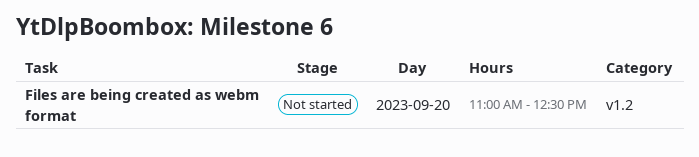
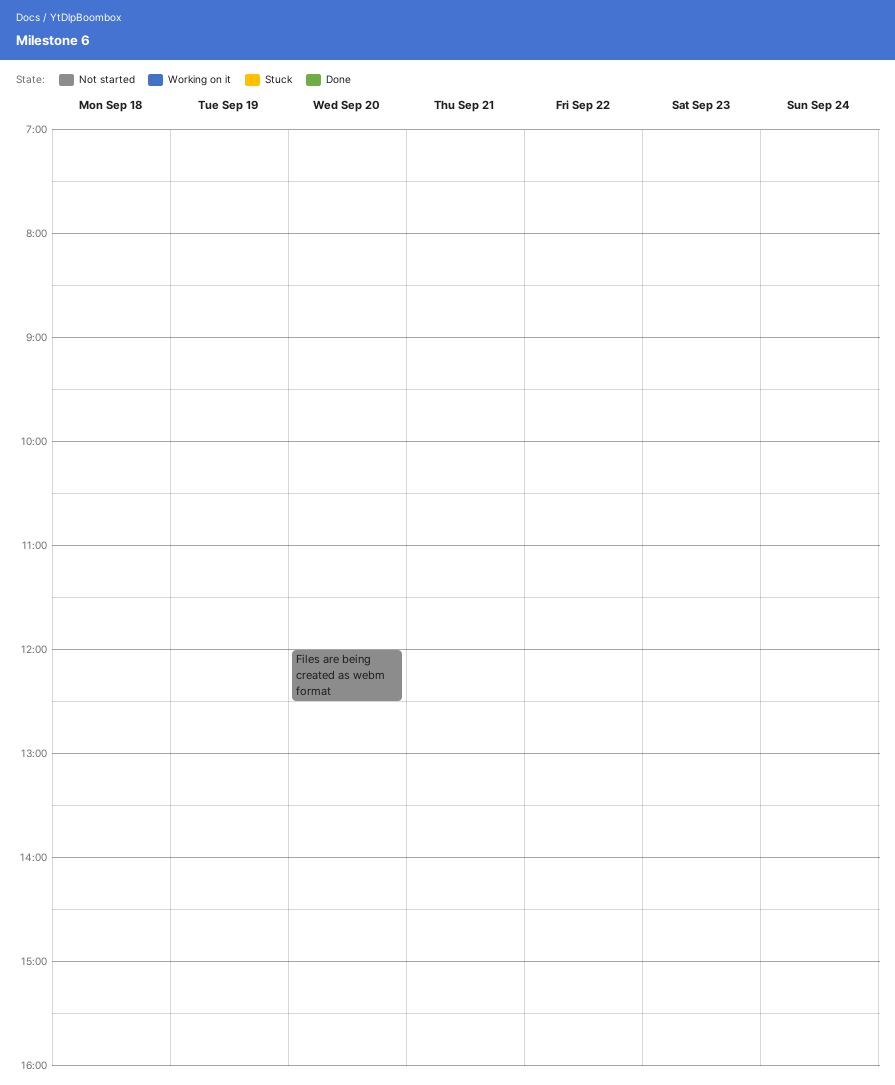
Files are being created as webm format, begins: 11:00 -> 12:00

